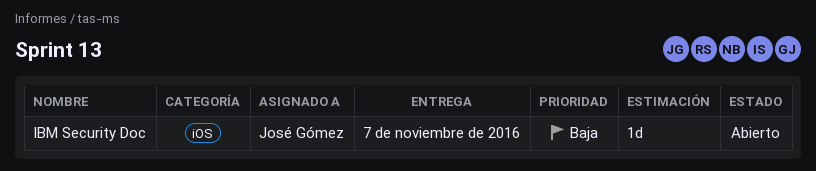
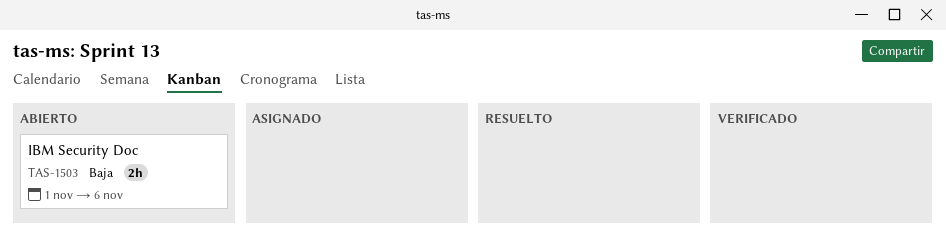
IBM Security Doc, estimate: 1d -> 2h
IBM Security Doc, due: Nov 7 -> Nov 6

